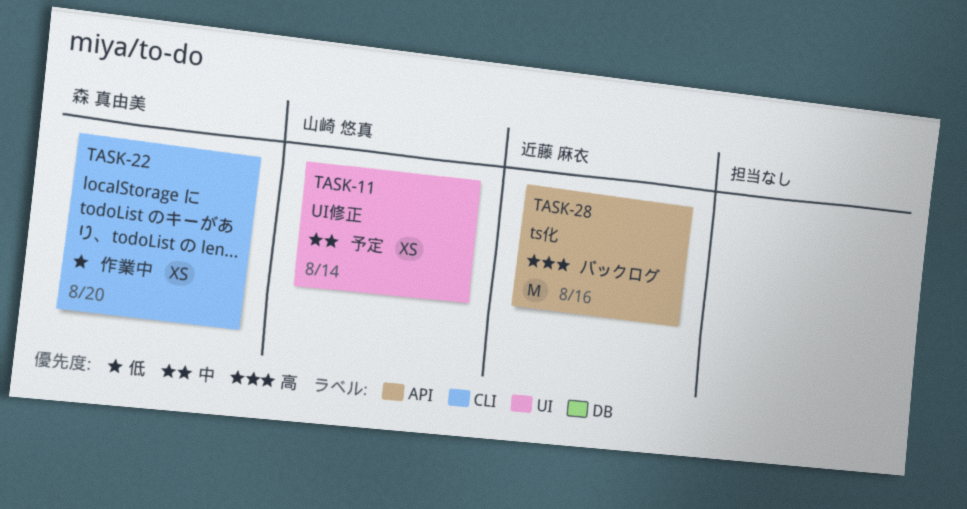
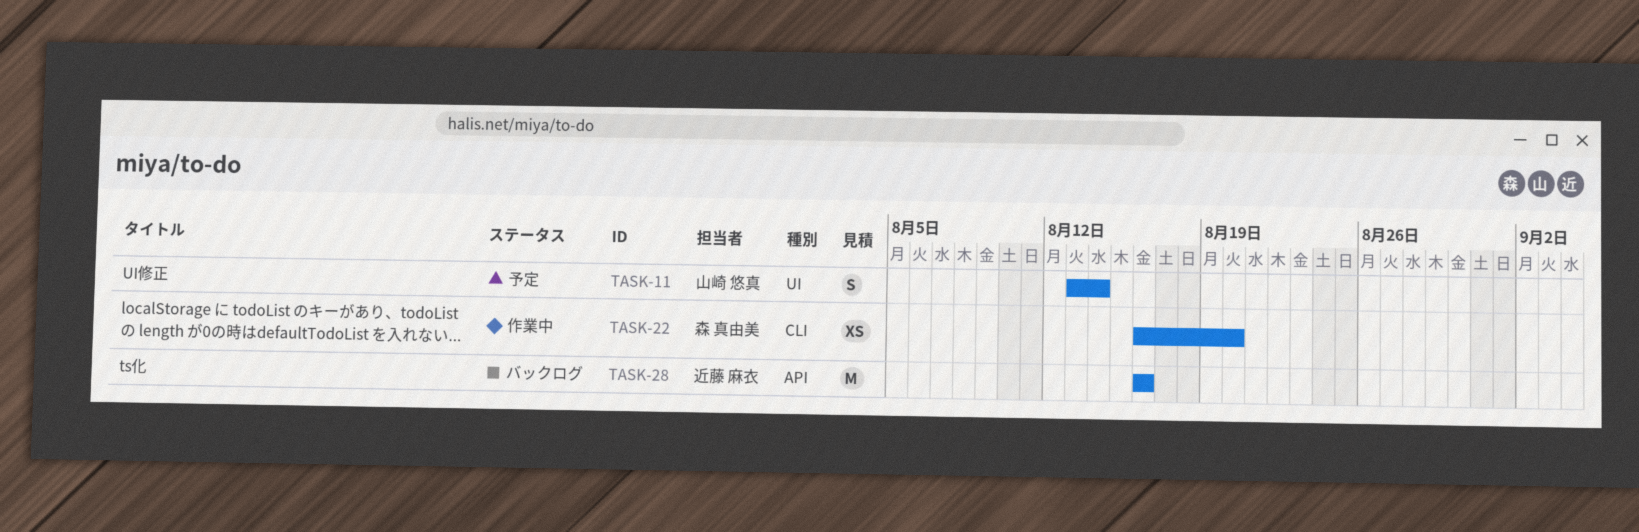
TASK-11, estimate: XS -> S

